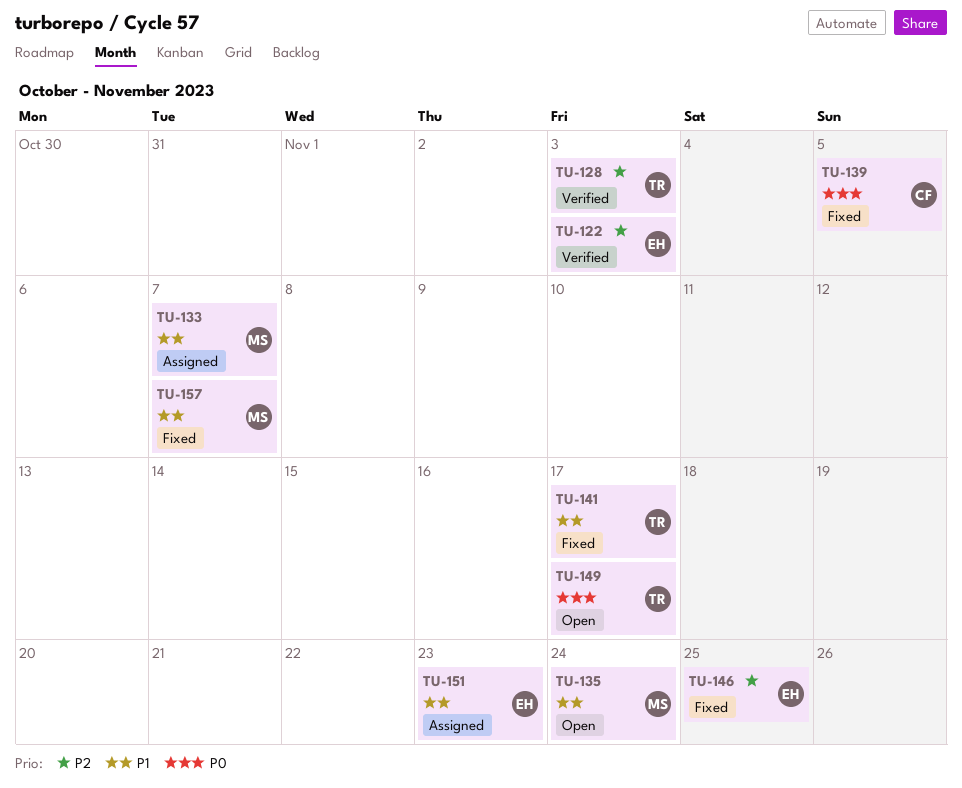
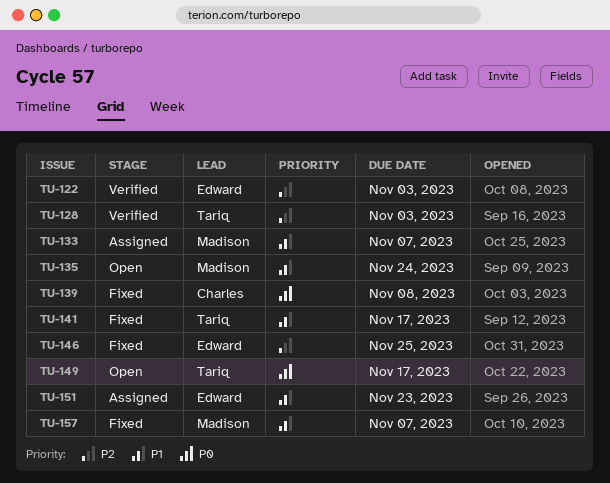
TU-139, due: Nov 5 -> Nov 8

